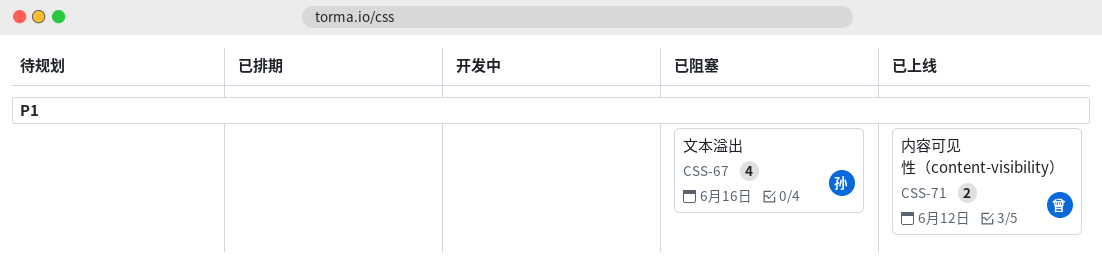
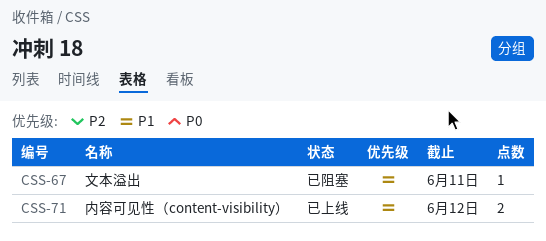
CSS-67, estimate: 4 -> 1
CSS-67, due: Jun 16 -> Jun 11

